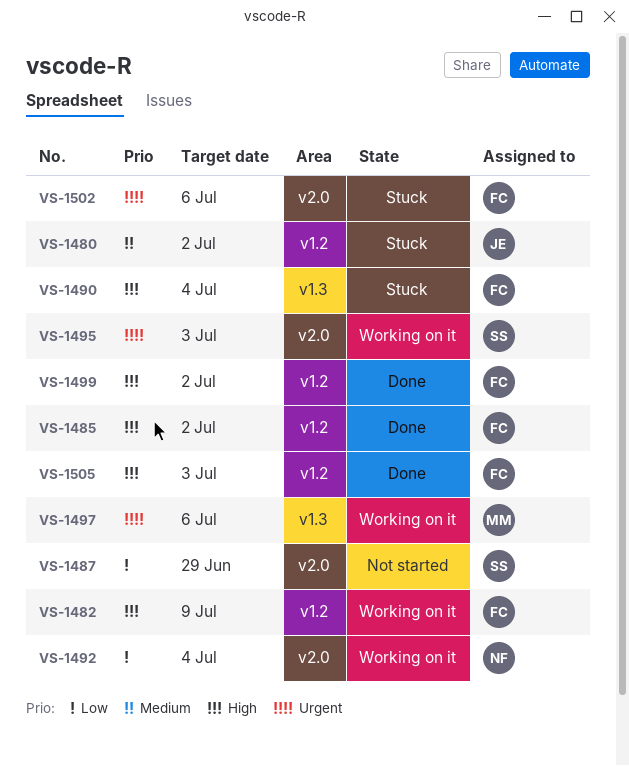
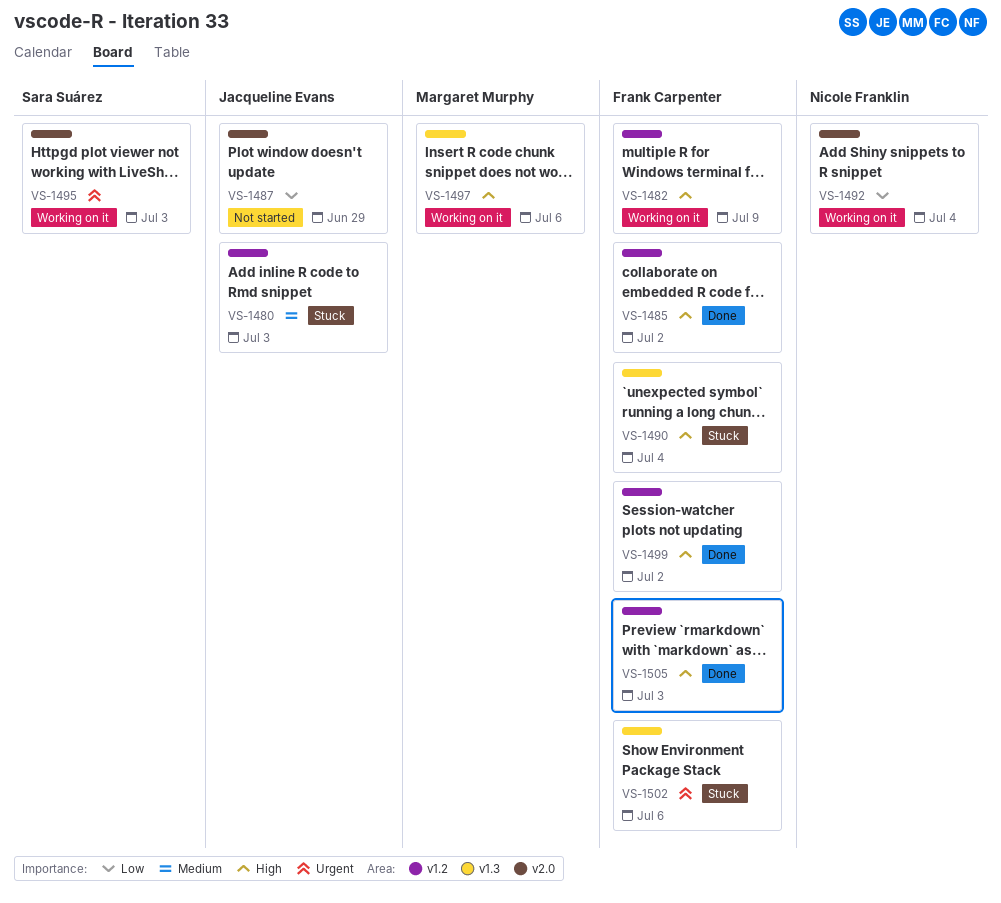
VS-1480, due: Jul 2 -> Jul 3
VS-1487, owner: Sara Suárez -> Jacqueline Evans
VS-1497, priority: Urgent -> High
VS-1502, label: v2.0 -> v1.3

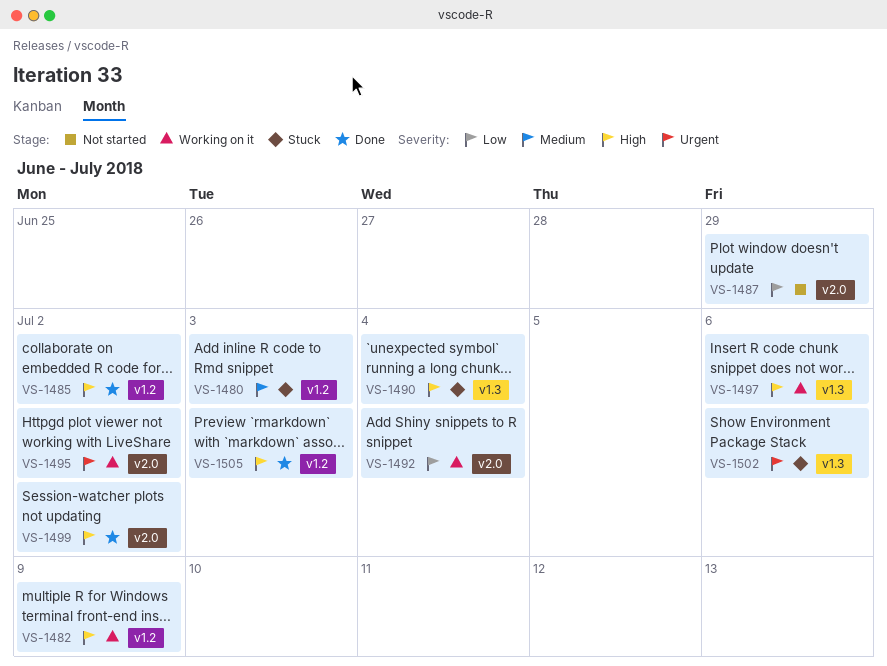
VS-1495, due: Jul 3 -> Jul 2
VS-1499, label: v1.2 -> v2.0

